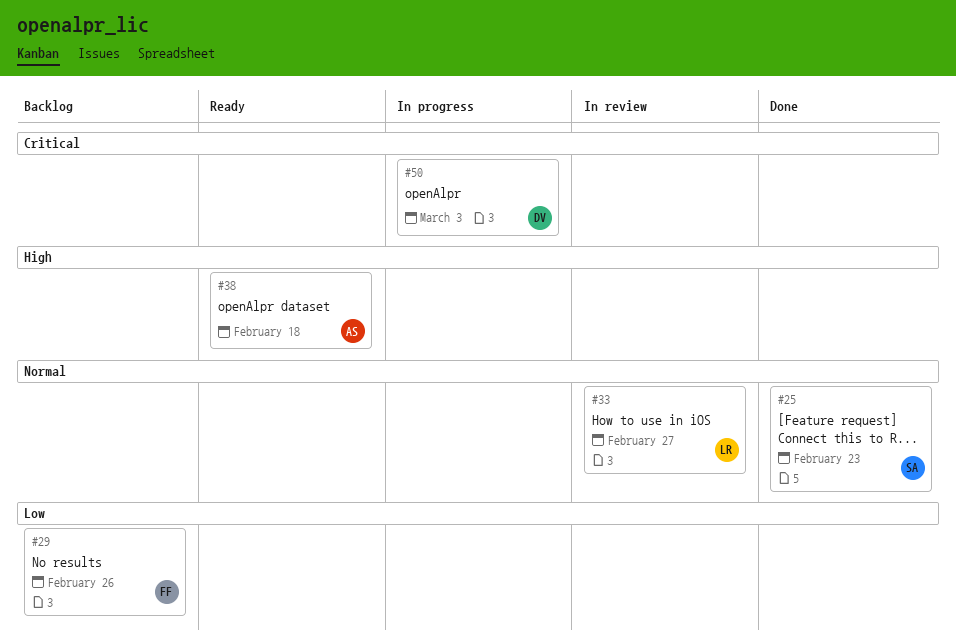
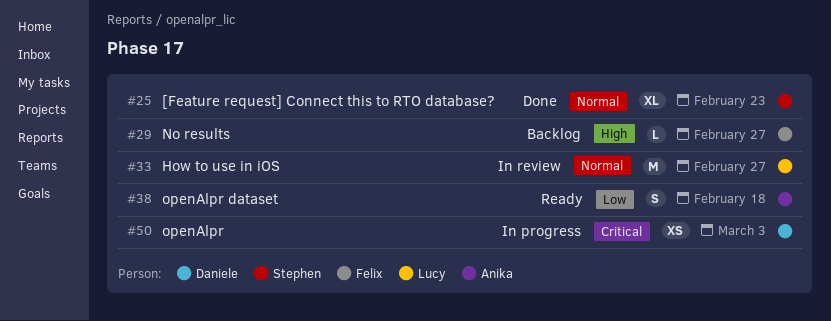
#29, priority: Low -> High
#29, due: Feb 26 -> Feb 27
#38, priority: High -> Low

